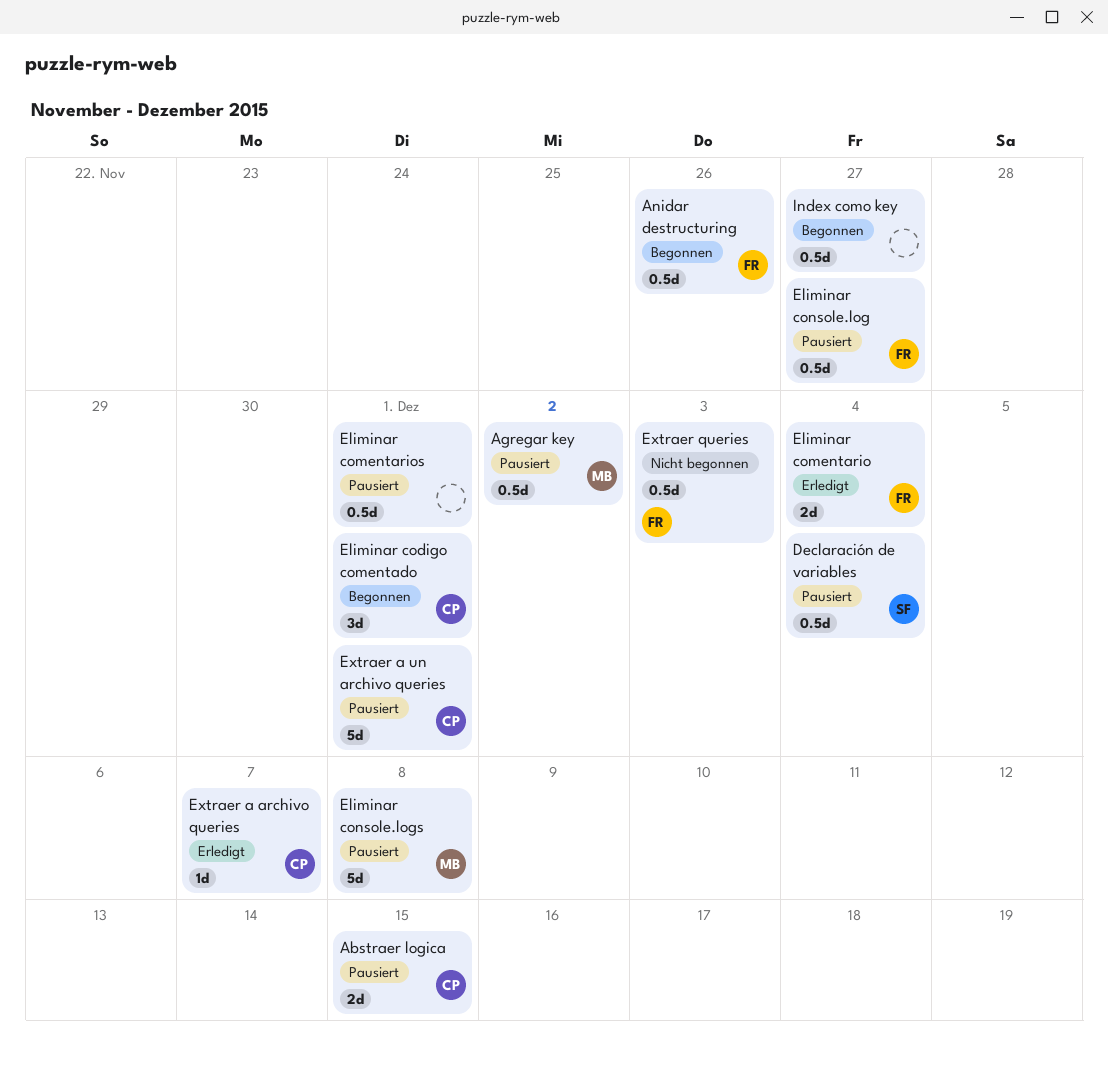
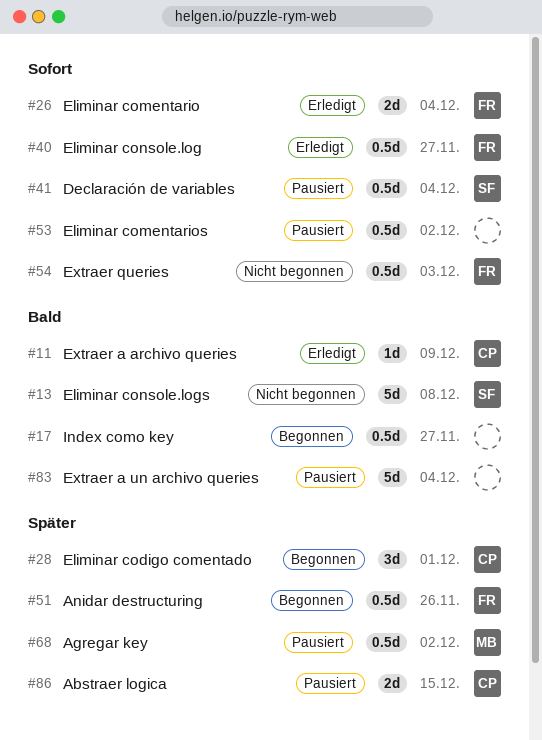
Eliminar comentarios, due: Dec 1 -> Dec 2
Eliminar console.log, status: Pausiert -> Erledigt
Eliminar console.logs, status: Pausiert -> Nicht begonnen
Eliminar console.logs, owner: MB -> SF
Extraer a archivo queries, due: Dec 7 -> Dec 9
Extraer a un archivo queries, owner: CP -> none
Extraer a un archivo queries, due: Dec 1 -> Dec 4

